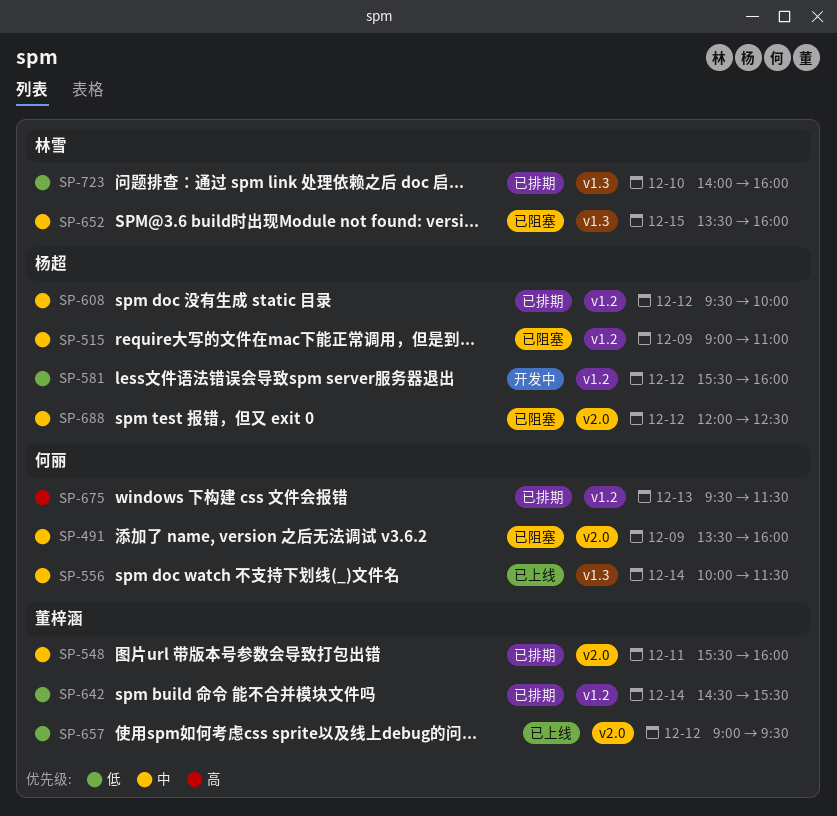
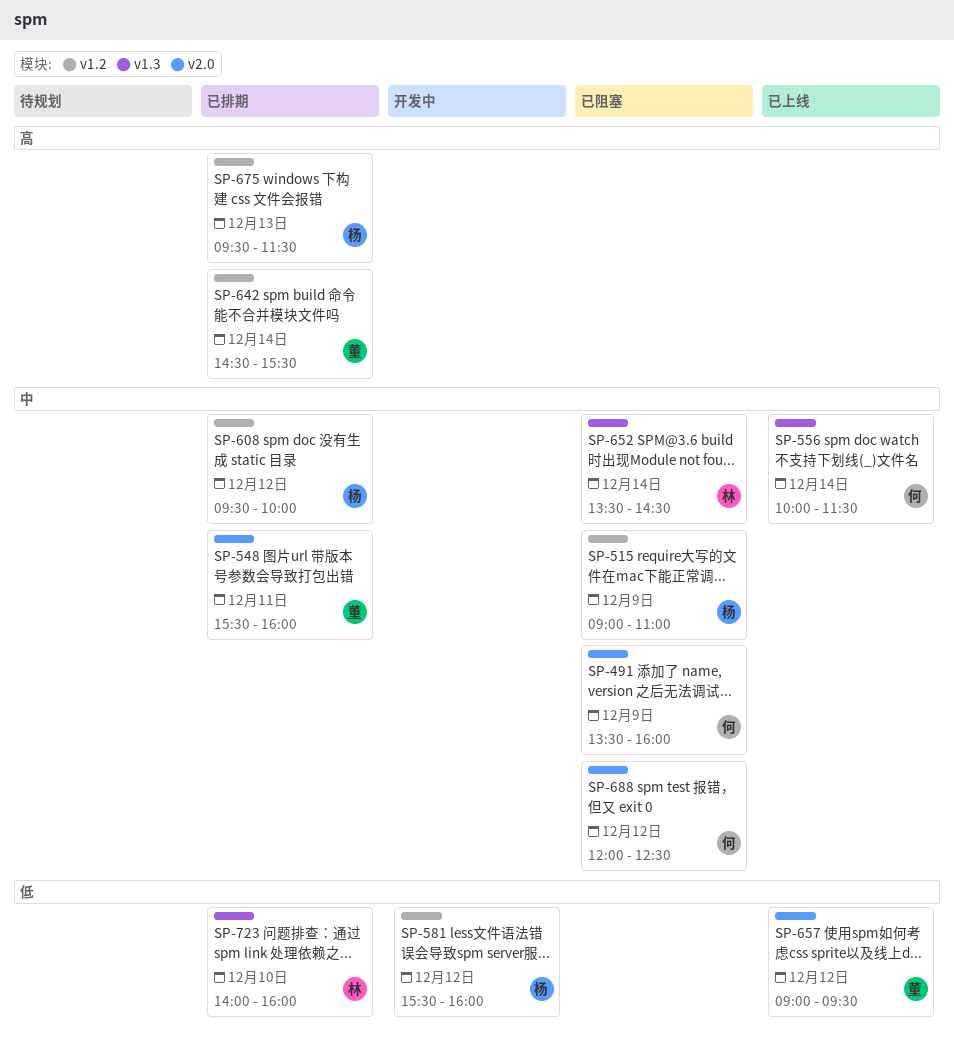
SP-642, priority: 低 -> 高
SP-652, day: Dec 15 -> Dec 14
SP-652, ends: 16:00 -> 14:30
SP-675, owner: 何丽 -> 杨超
SP-688, owner: 杨超 -> 何丽

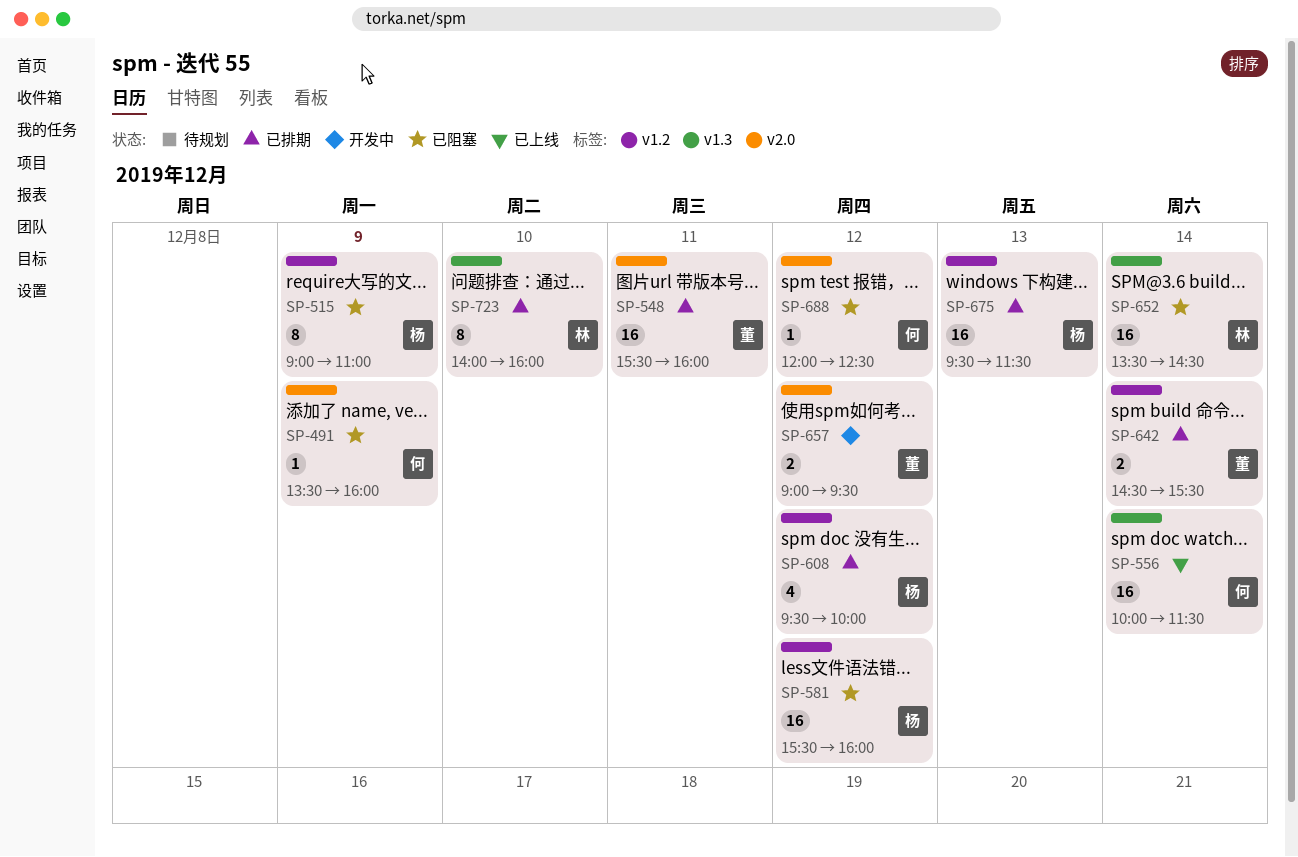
SP-581, status: 开发中 -> 已阻塞
SP-657, status: 已上线 -> 开发中

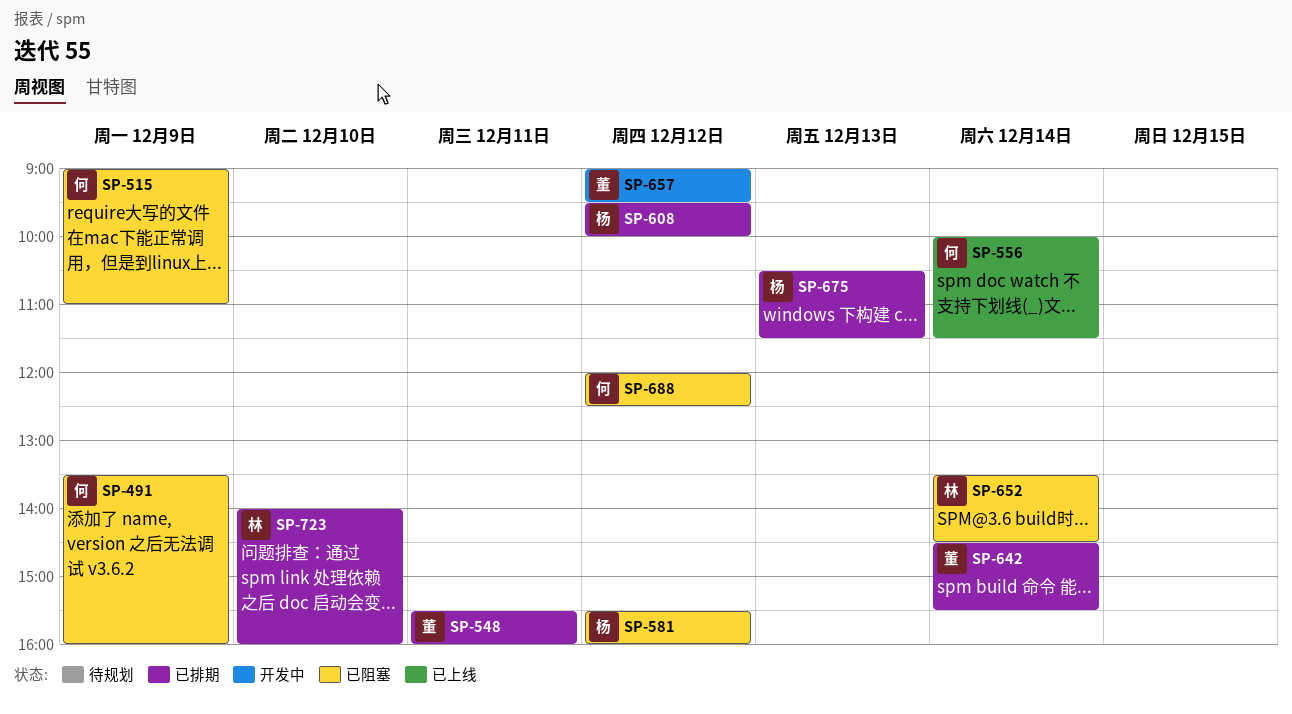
SP-515, owner: 杨 -> 何
SP-675, begins: 09:30 -> 10:30

